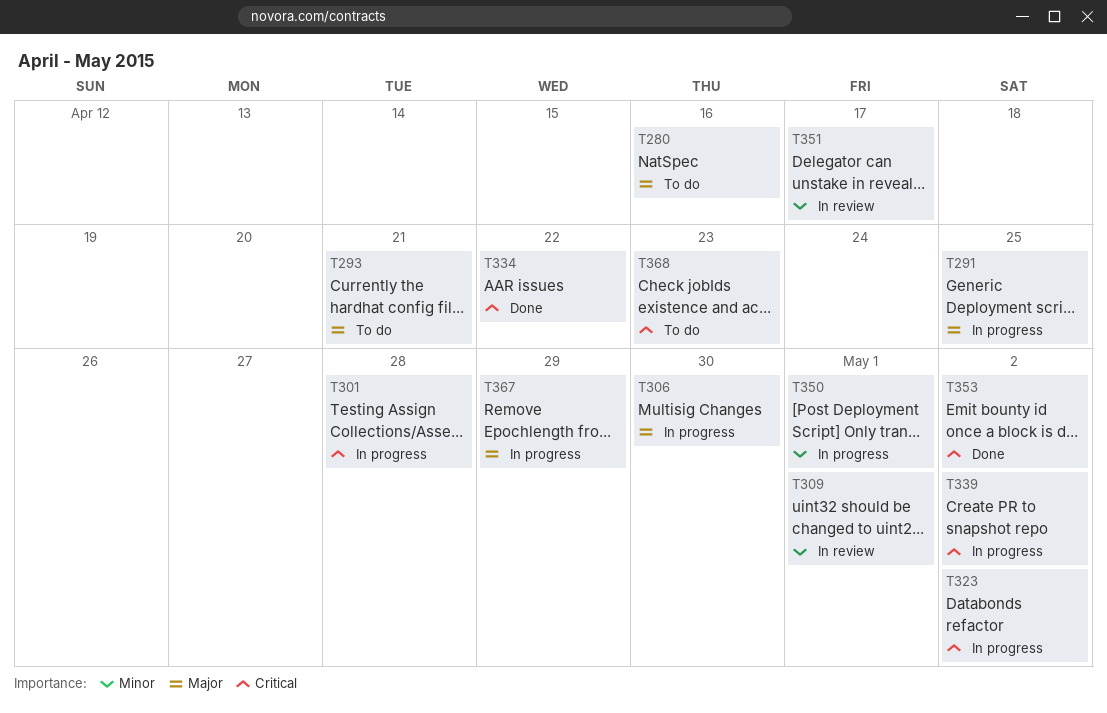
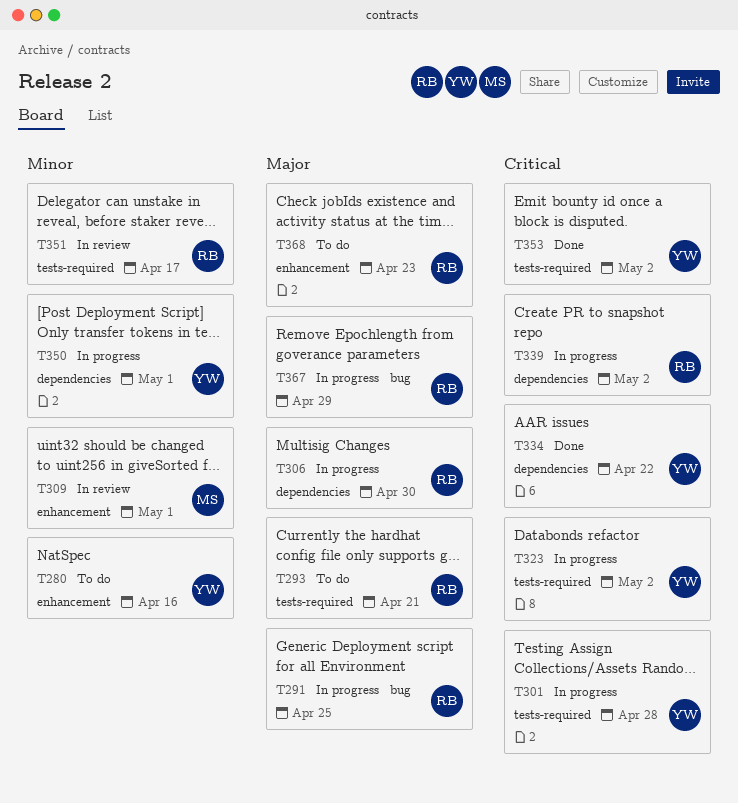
T280, priority: Major -> Minor
T368, priority: Critical -> Major

